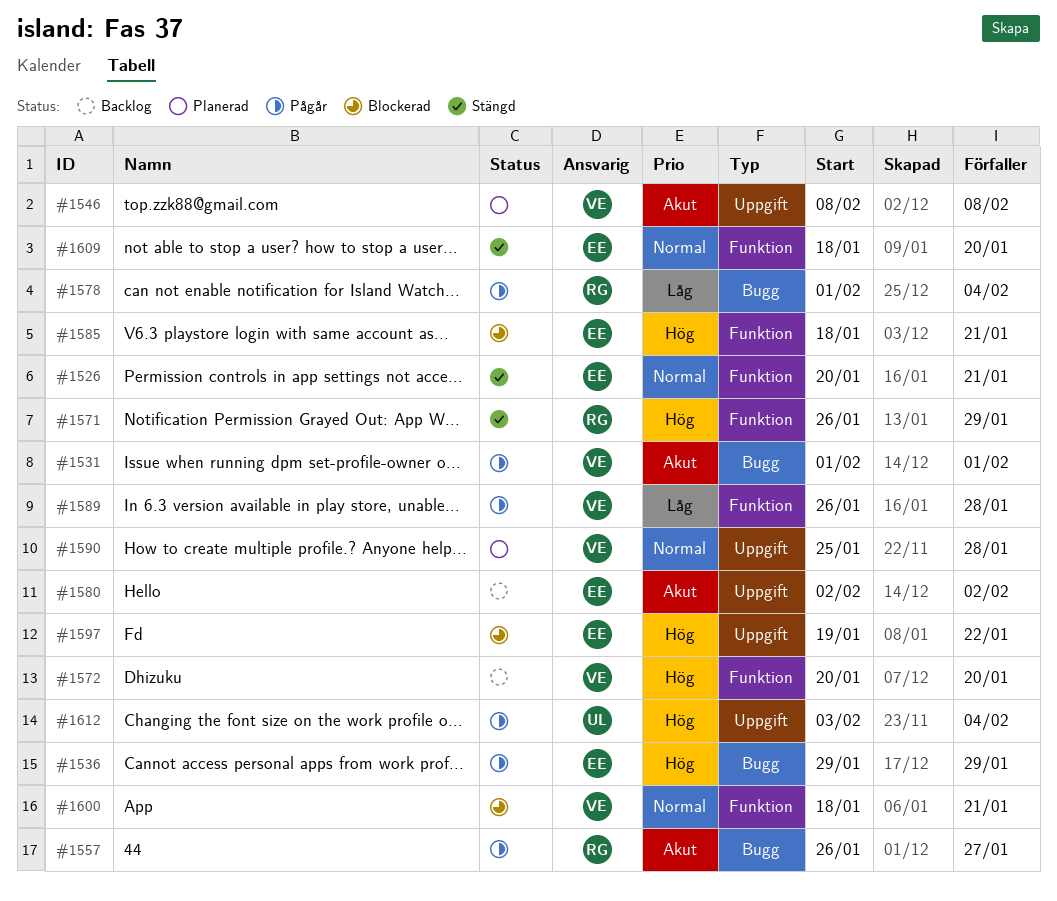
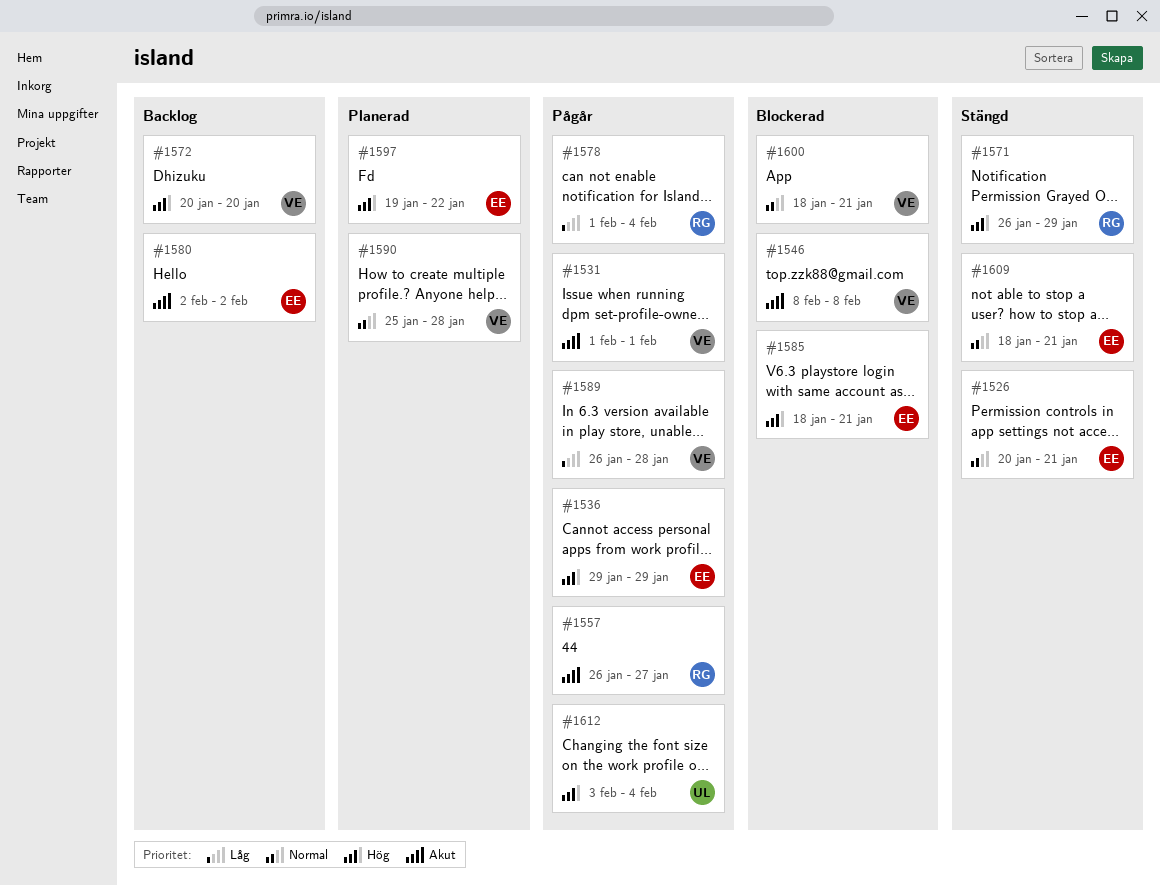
#1546, status: Planerad -> Blockerad
#1597, status: Blockerad -> Planerad
#1609, due: Jan 20 -> Jan 21

